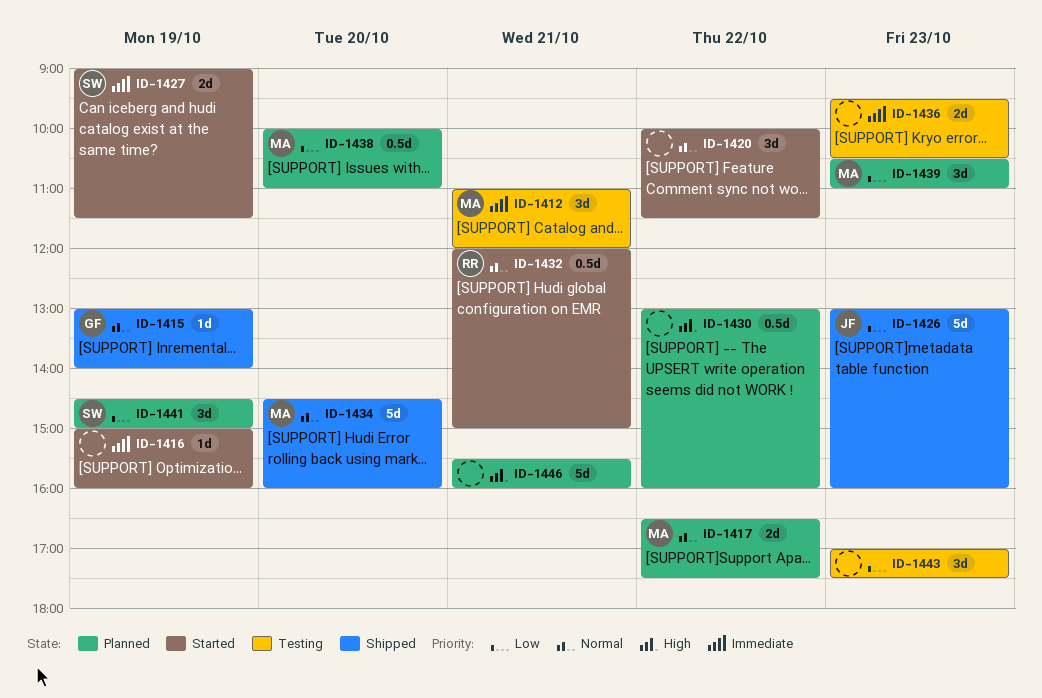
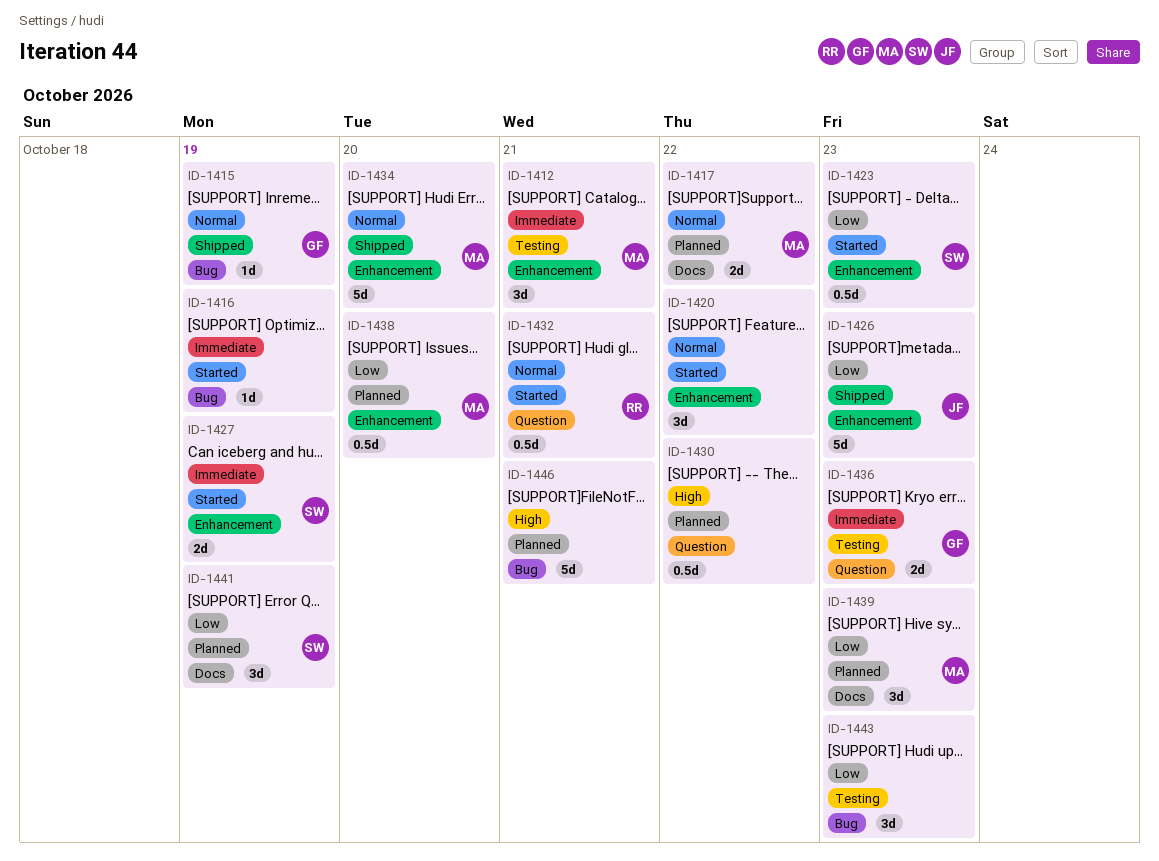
ID-1423: none -> present
ID-1436, owner: none -> GF

